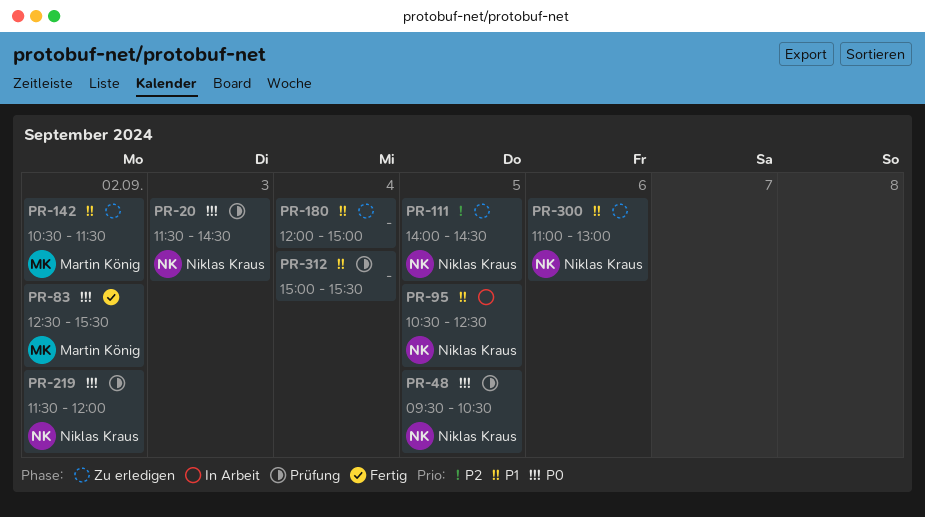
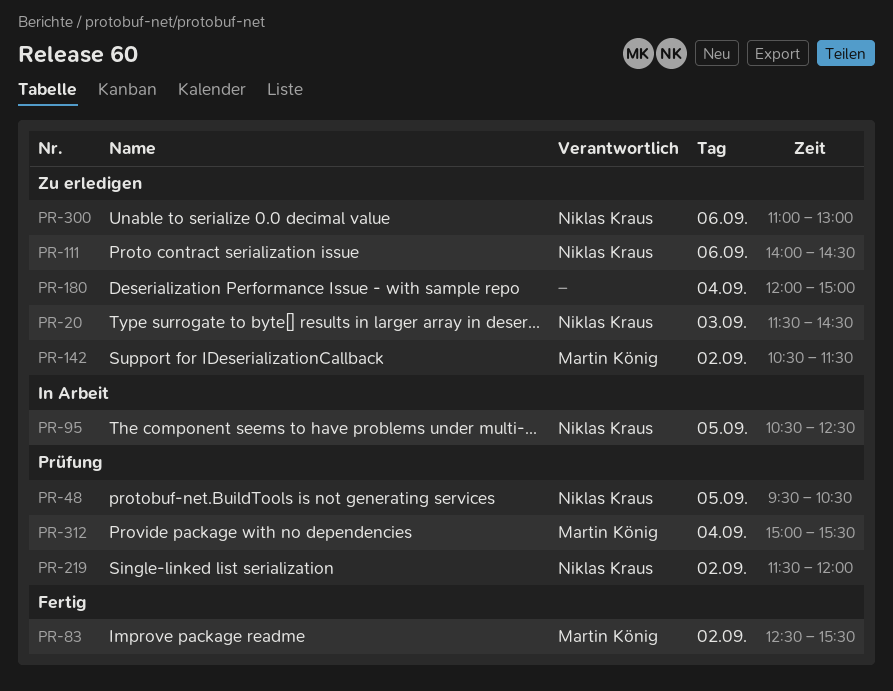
PR-20, status: Prüfung -> Zu erledigen
PR-111, day: Sep 5 -> Sep 6
PR-312, owner: none -> Martin König

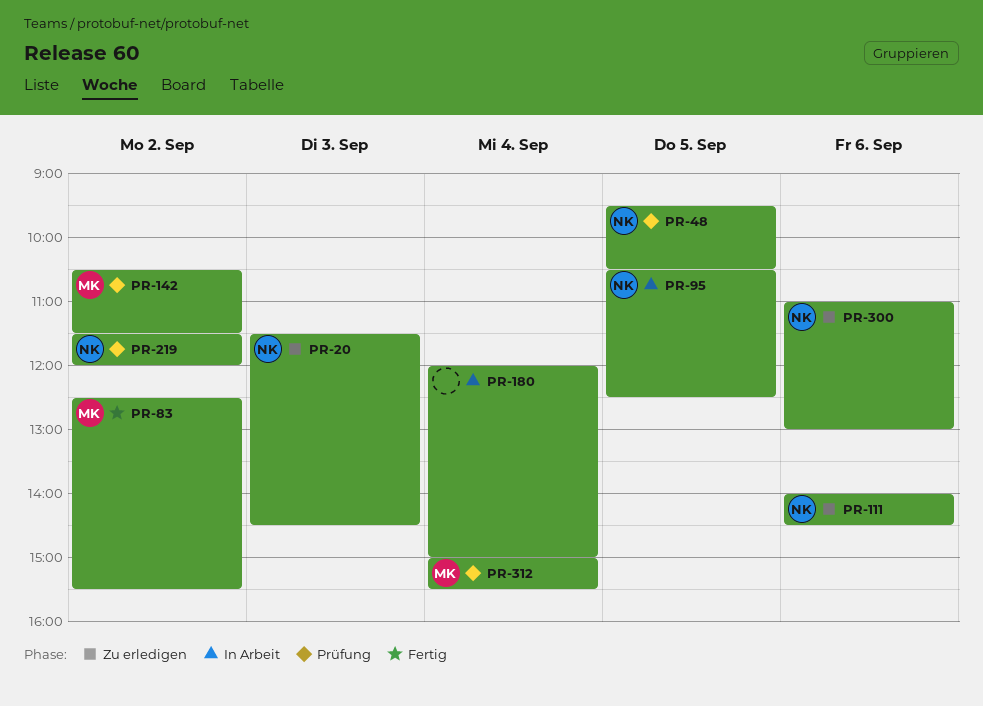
PR-142, status: Zu erledigen -> Prüfung
PR-180, status: Zu erledigen -> In Arbeit

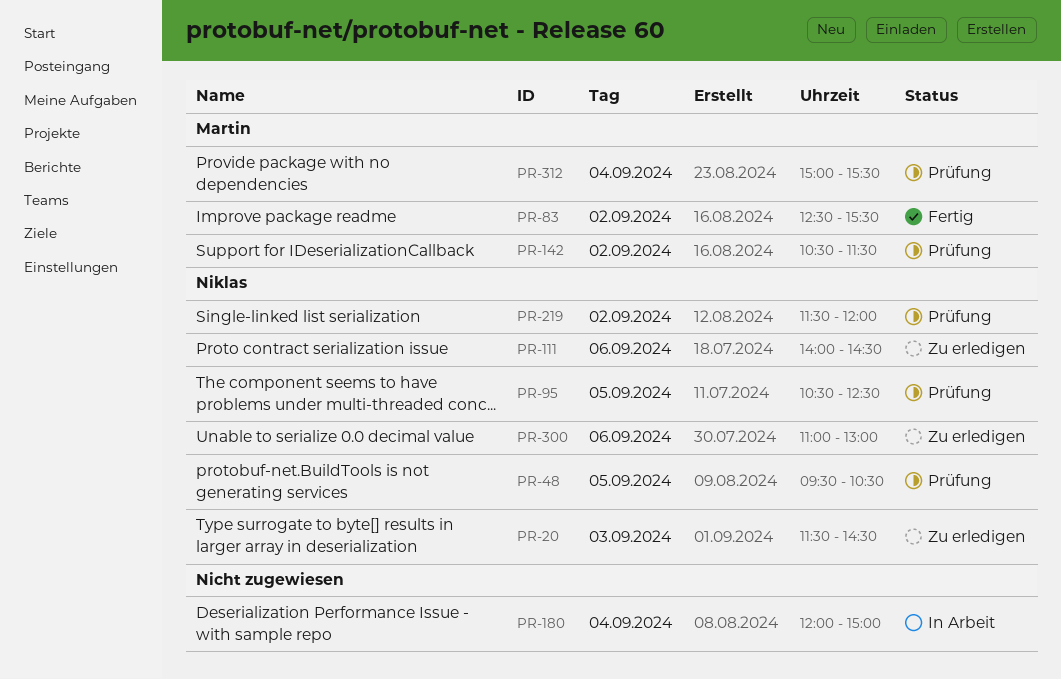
PR-95, status: In Arbeit -> Prüfung

